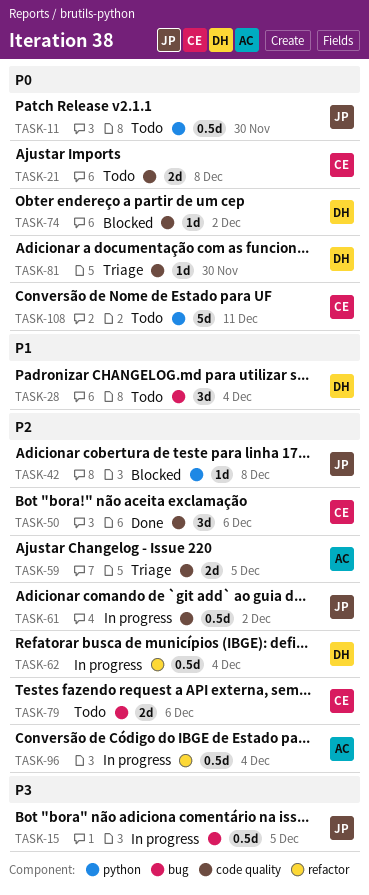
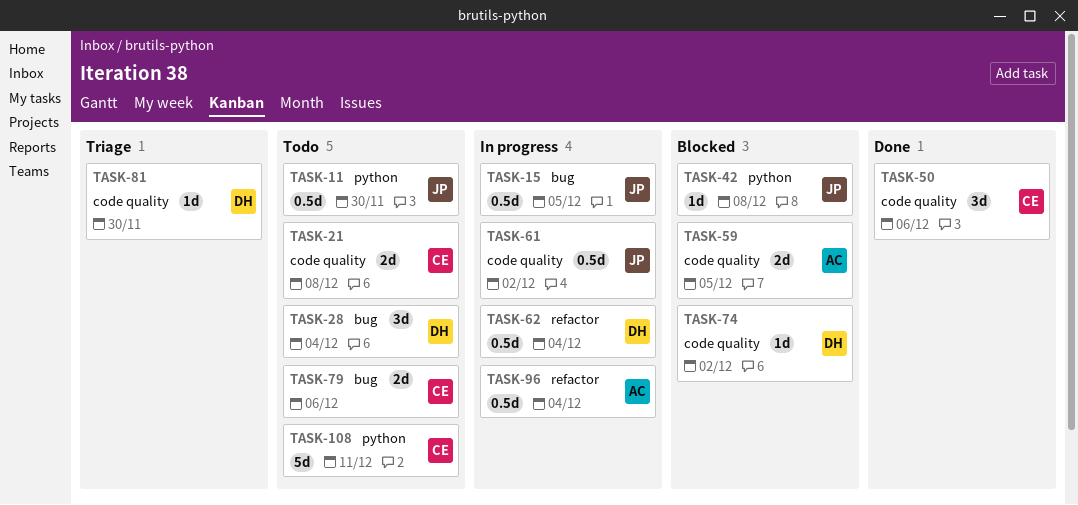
TASK-59, status: Triage -> Blocked

